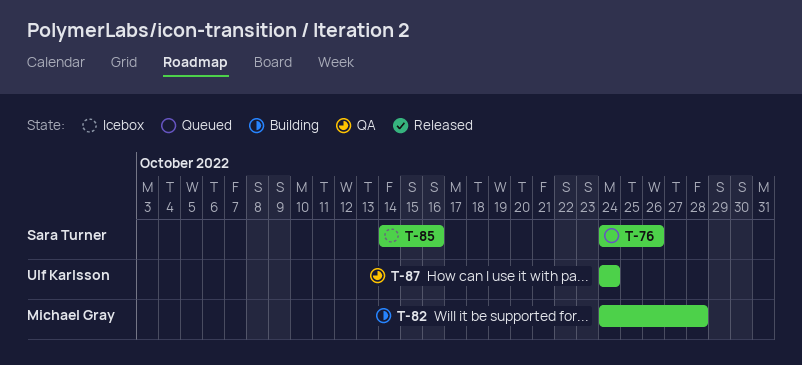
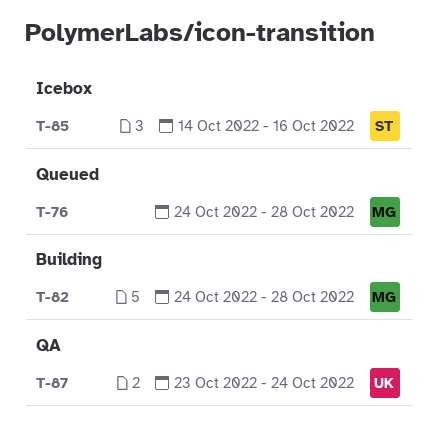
T-76, owner: Sara Turner -> Michael Gray
T-76, due: Oct 26 -> Oct 28
T-87, start: Oct 24 -> Oct 23

